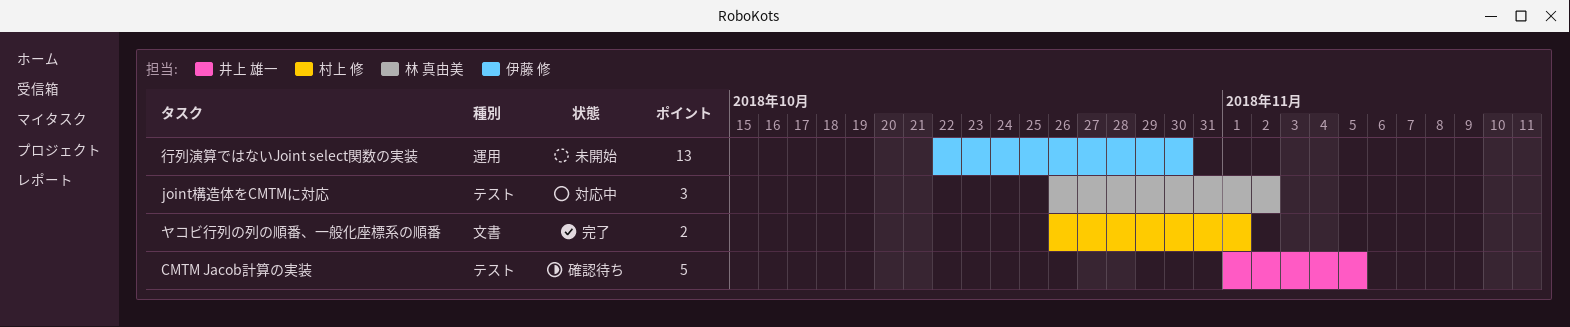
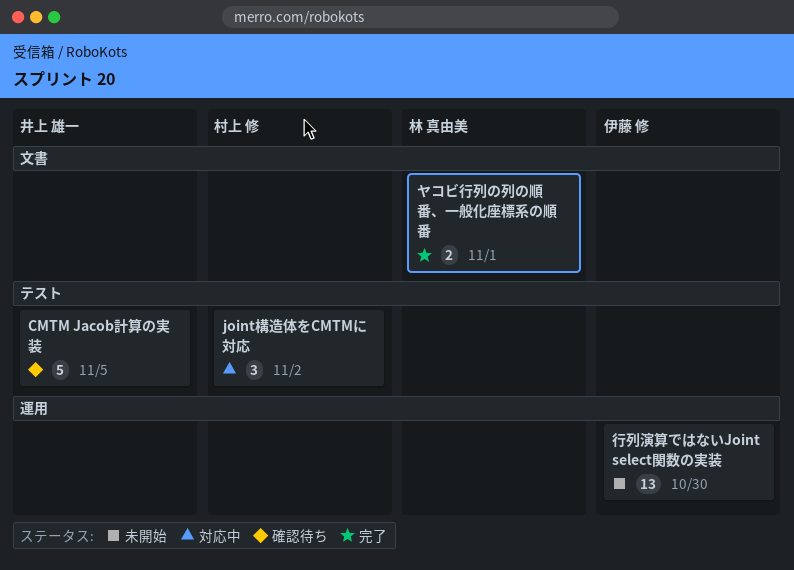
joint構造体をCMTMに対応, owner: 林 真由美 -> 村上 修
ヤコビ行列の列の順番、一般化座標系の順番, owner: 村上 修 -> 林 真由美

